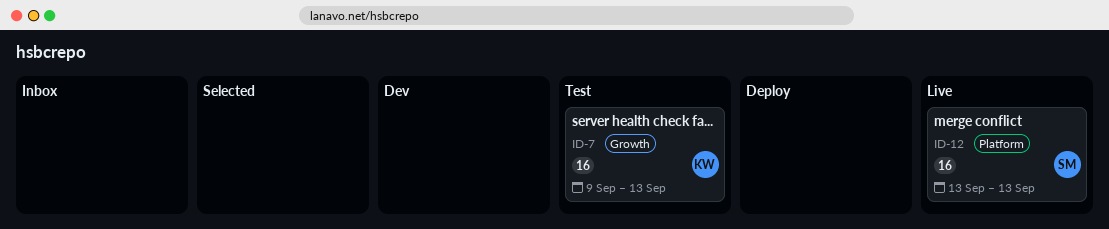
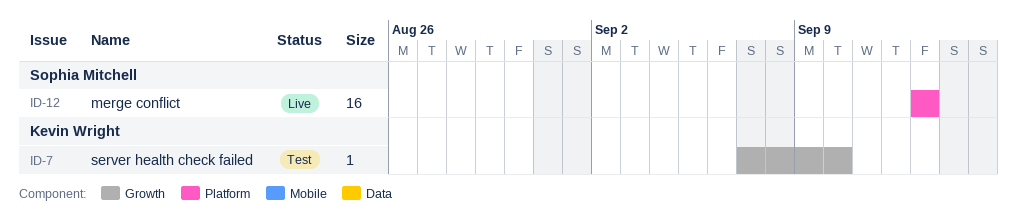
ID-7, estimate: 16 -> 1
ID-7, start: Sep 9 -> Sep 7
ID-7, due: Sep 13 -> Sep 10

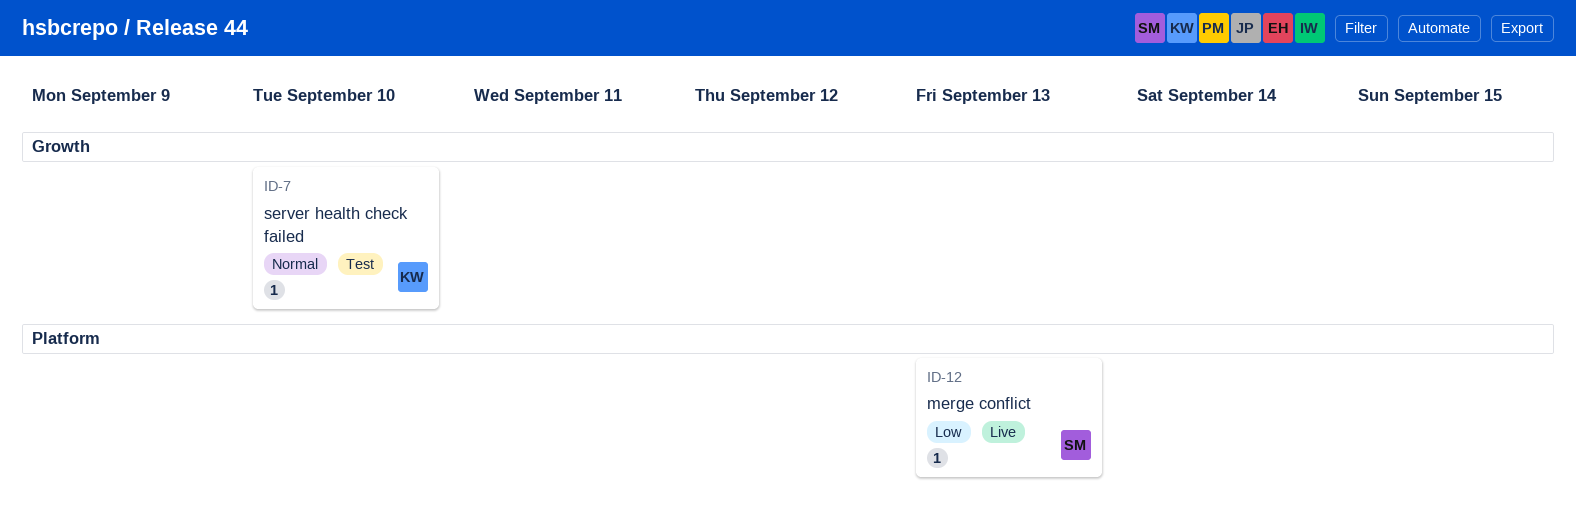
ID-12, estimate: 16 -> 1

